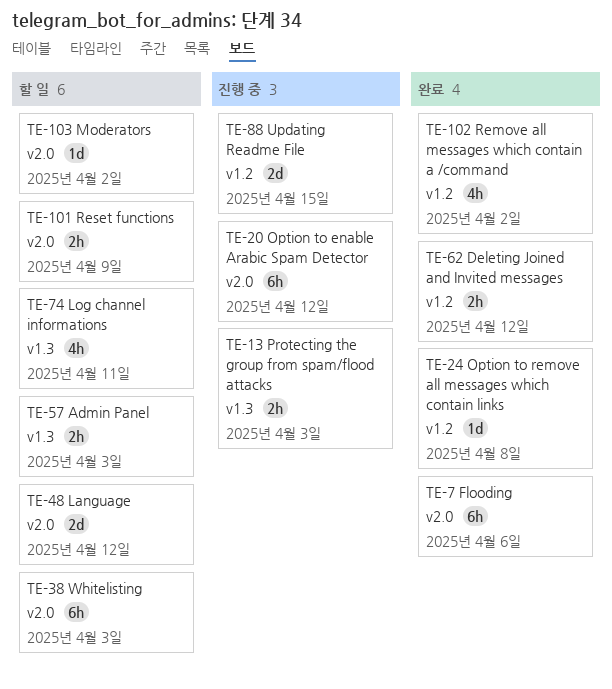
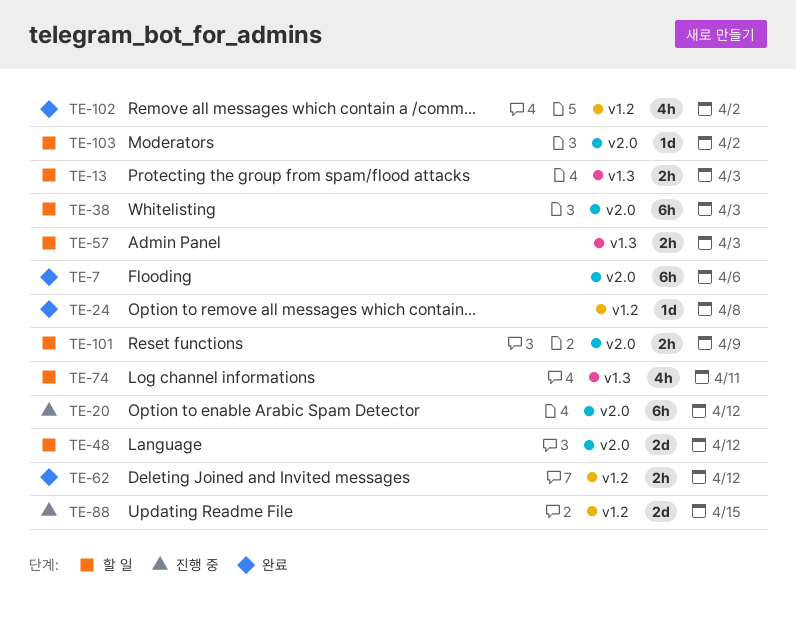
TE-13, status: 진행 중 -> 할 일

